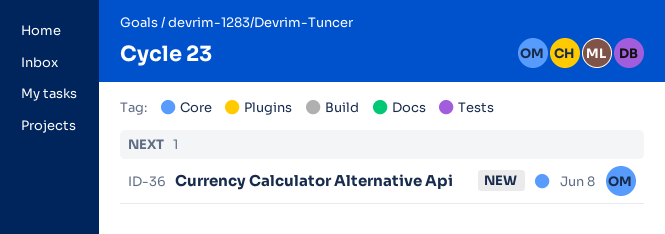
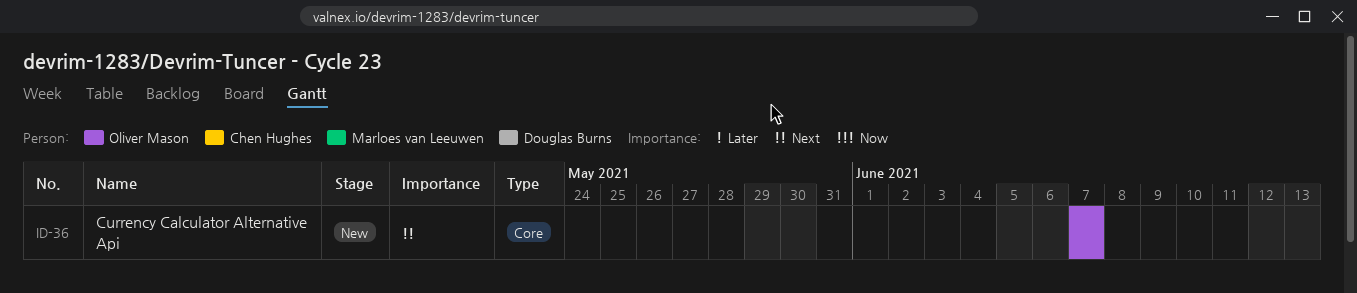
ID-36, due: Jun 8 -> Jun 7

